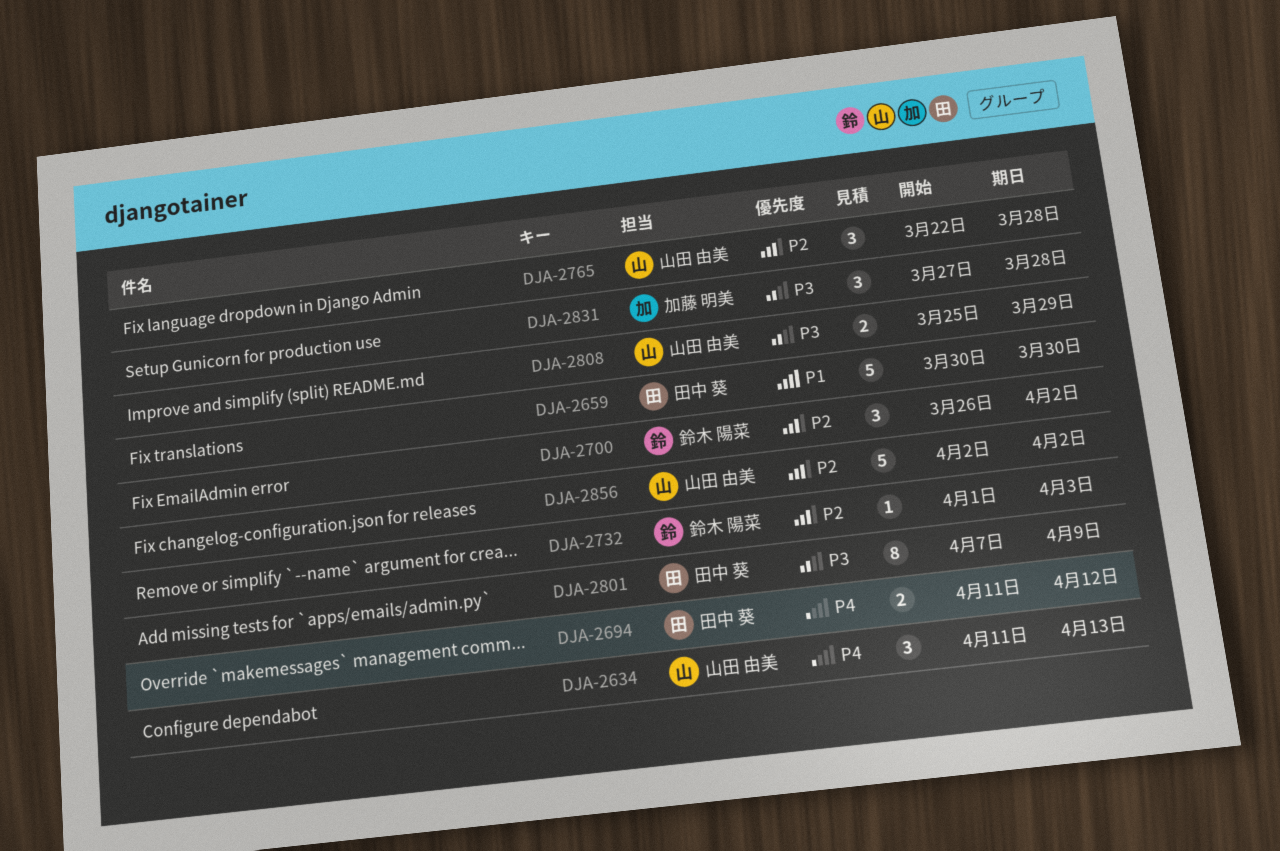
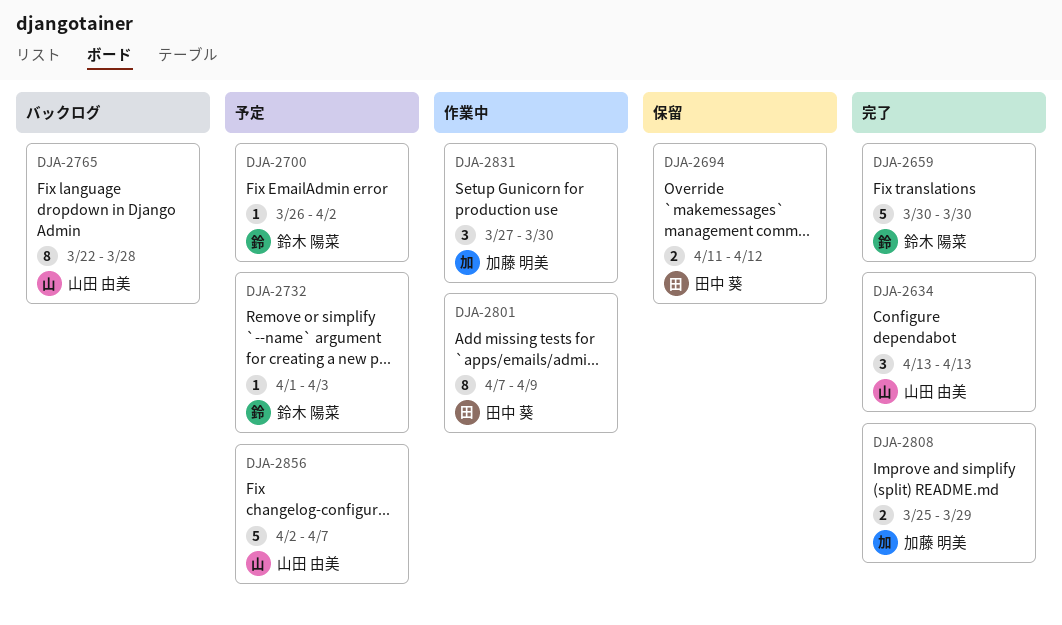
DJA-2634, start: Apr 11 -> Apr 13
DJA-2659, owner: 田中 葵 -> 鈴木 陽菜
DJA-2700, estimate: 3 -> 1
DJA-2765, estimate: 3 -> 8
DJA-2808, owner: 山田 由美 -> 加藤 明美
DJA-2831, due: Mar 28 -> Mar 30
DJA-2856, due: Apr 2 -> Apr 7

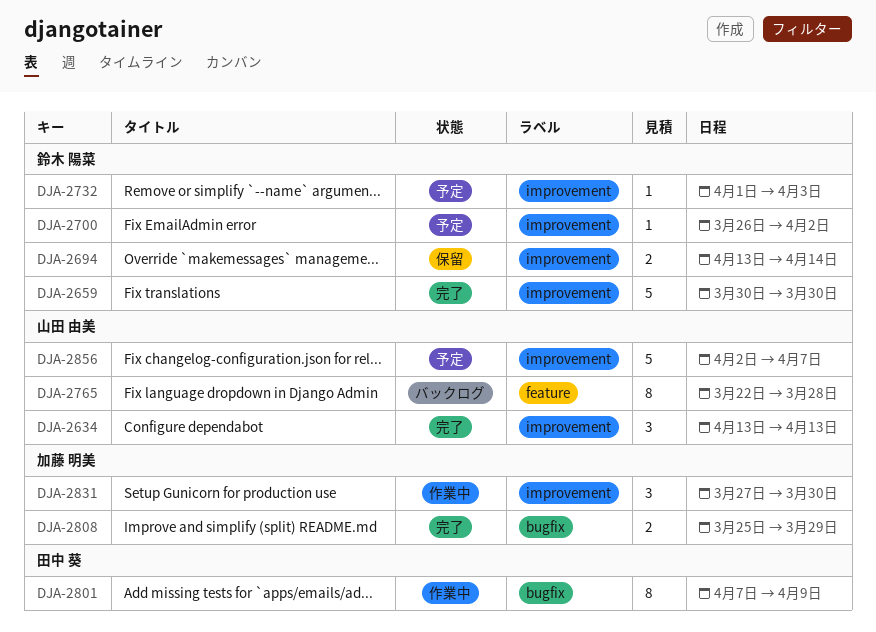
DJA-2694, owner: 田中 葵 -> 鈴木 陽菜
DJA-2694, start: Apr 11 -> Apr 13
DJA-2694, due: Apr 12 -> Apr 14

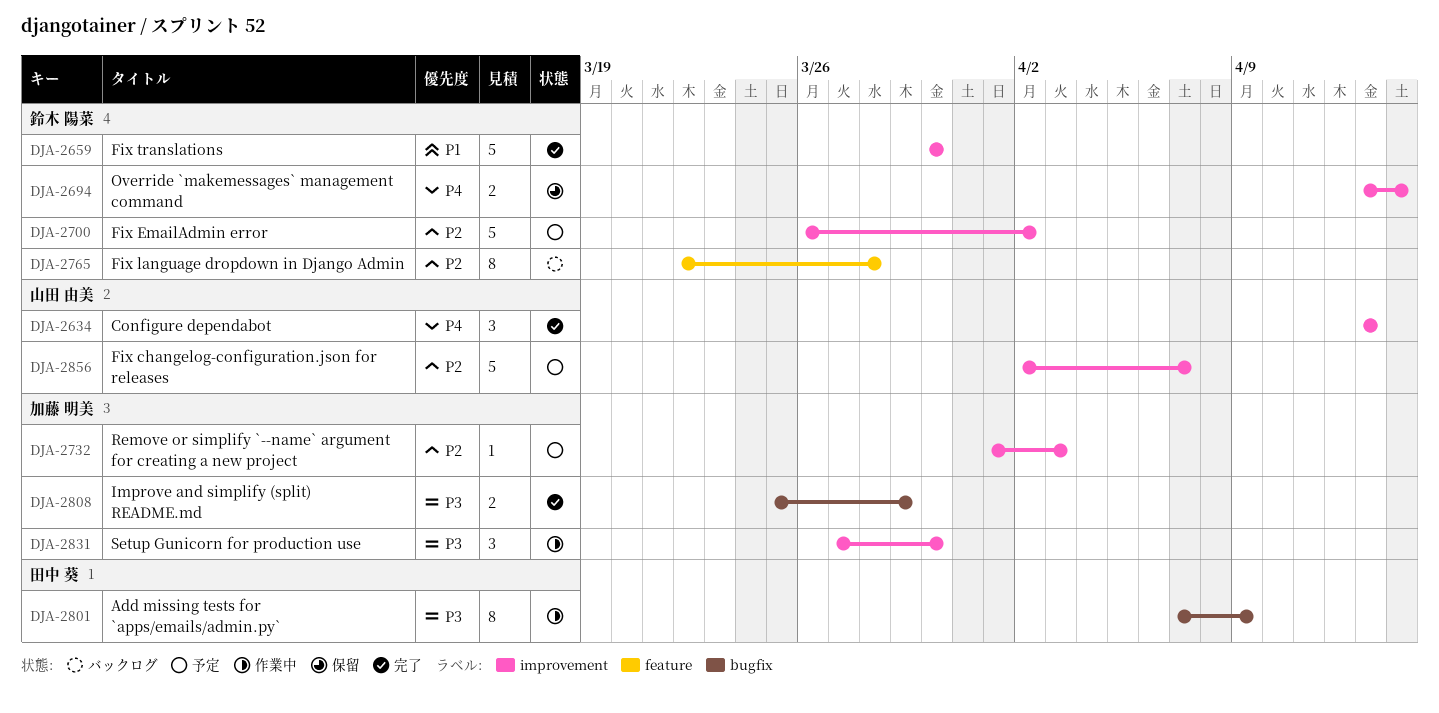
DJA-2700, estimate: 1 -> 5
DJA-2732, owner: 鈴木 陽菜 -> 加藤 明美
DJA-2765, owner: 山田 由美 -> 鈴木 陽菜

